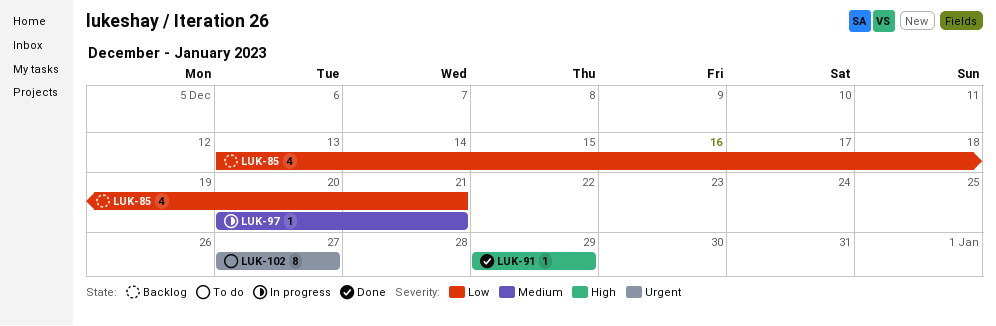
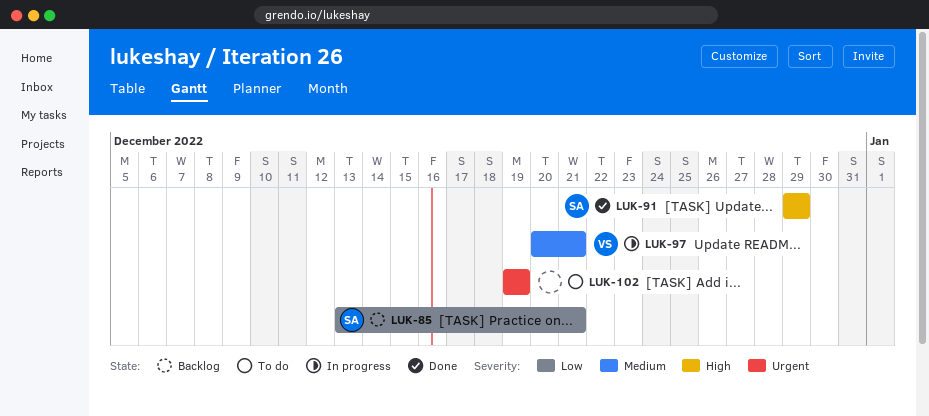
LUK-102, start: Dec 27 -> Dec 19
LUK-102, due: Dec 27 -> Dec 19

